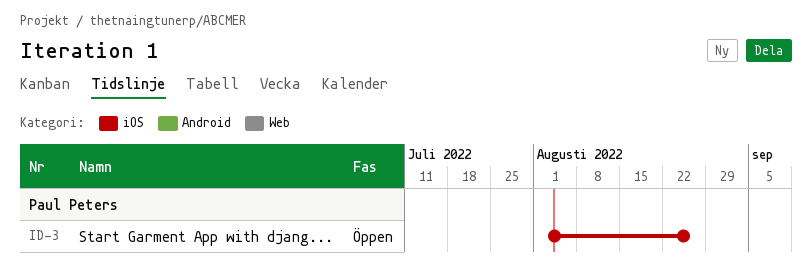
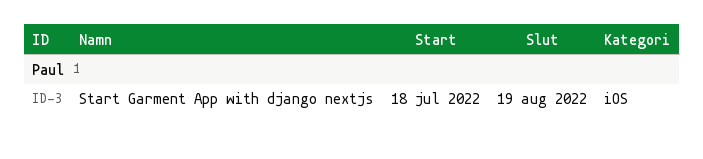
ID-3, start: Aug 1 -> Jul 18
ID-3, due: Aug 26 -> Aug 19

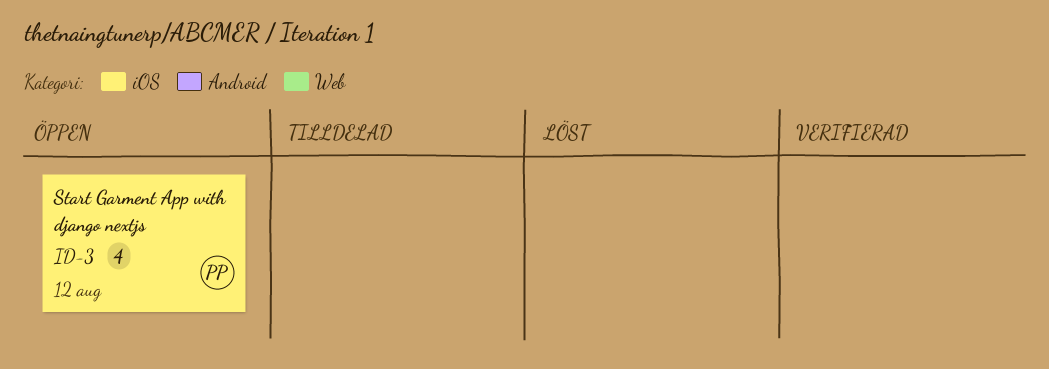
ID-3, due: Aug 19 -> Aug 12

